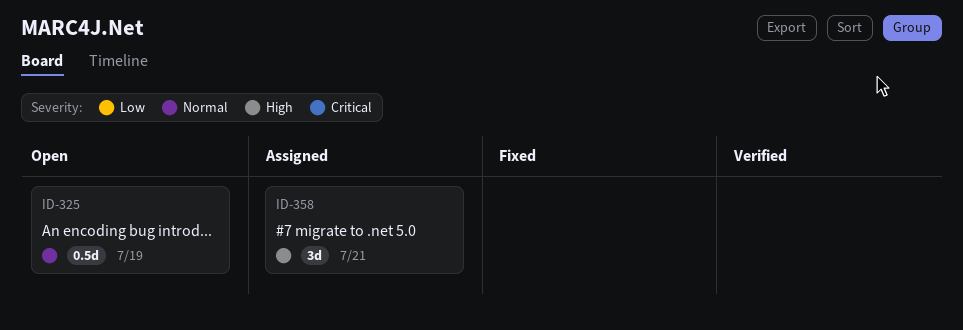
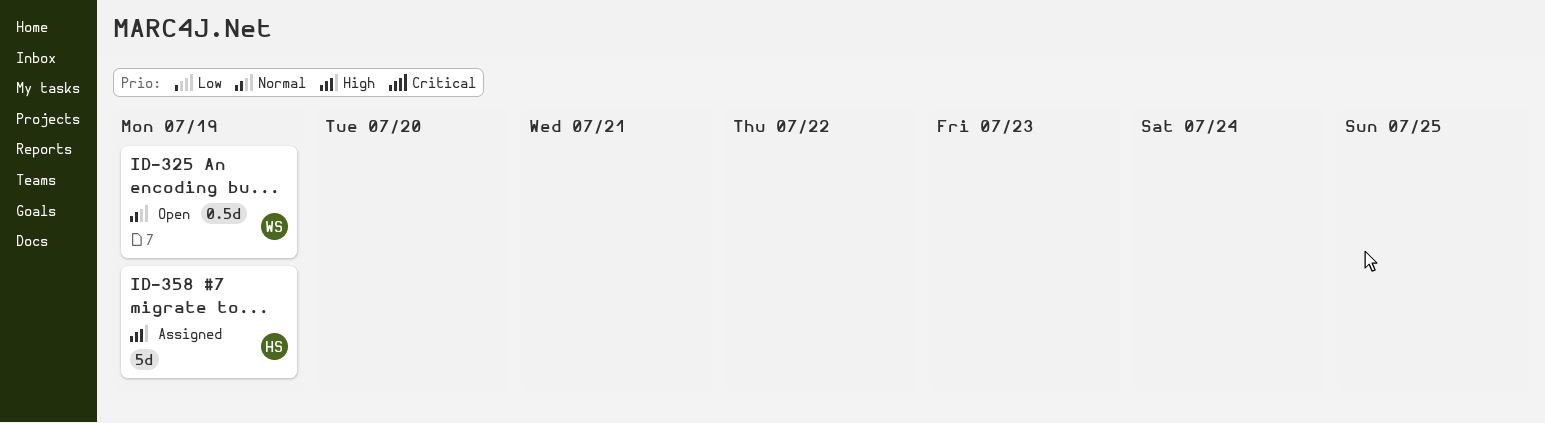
ID-358, estimate: 3d -> 5d
ID-358, due: Jul 21 -> Jul 19

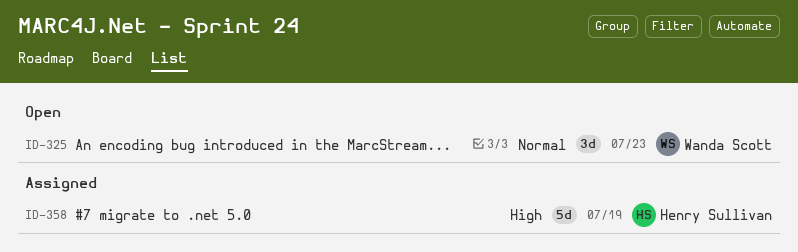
ID-325, estimate: 0.5d -> 3d
ID-325, due: Jul 19 -> Jul 23

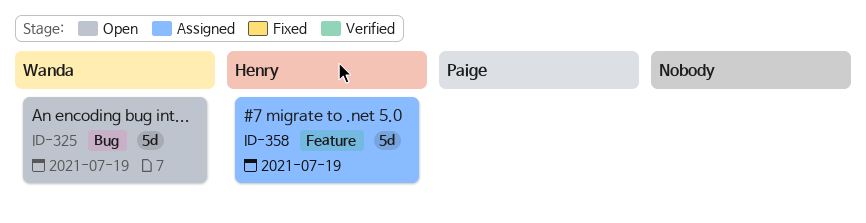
ID-325, estimate: 3d -> 5d
ID-325, due: Jul 23 -> Jul 19

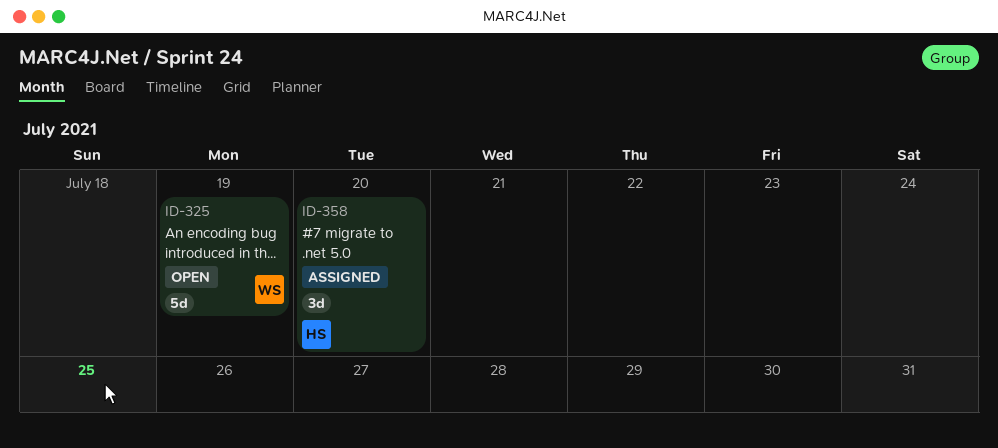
ID-358, estimate: 5d -> 3d
ID-358, due: Jul 19 -> Jul 20

